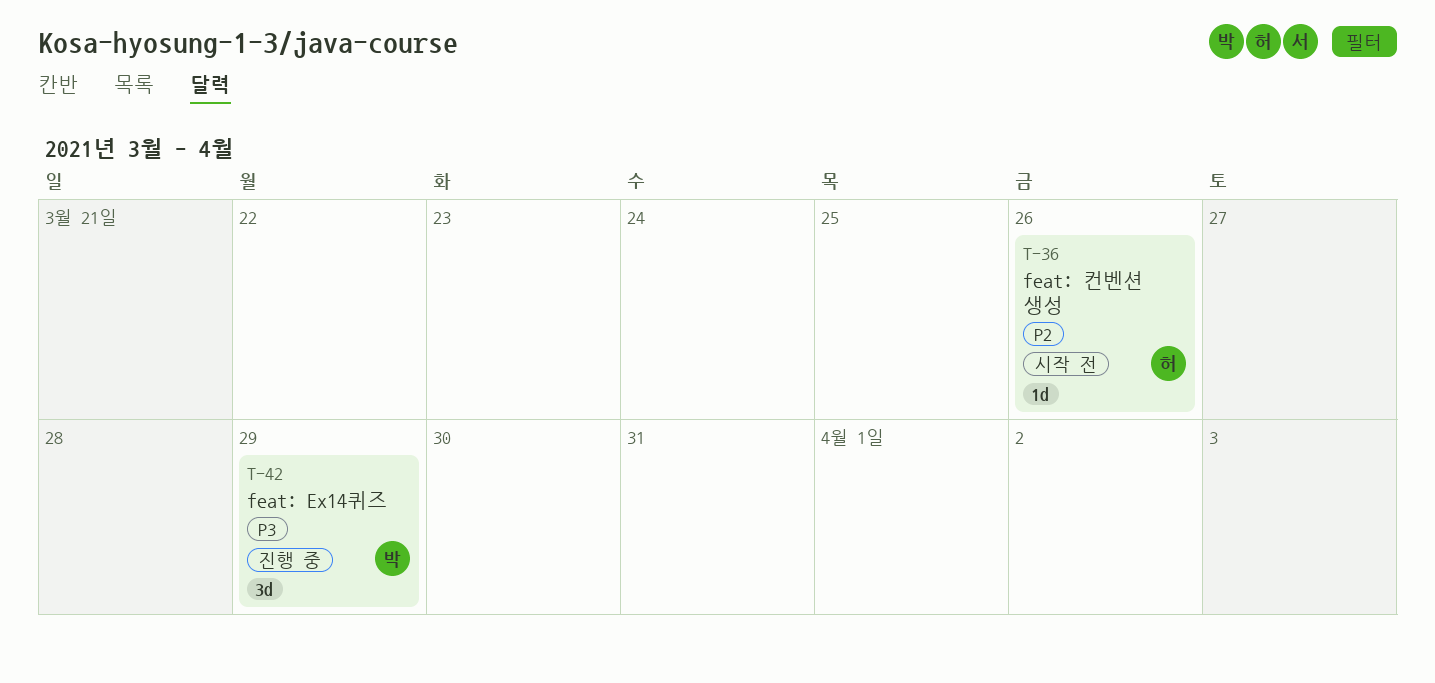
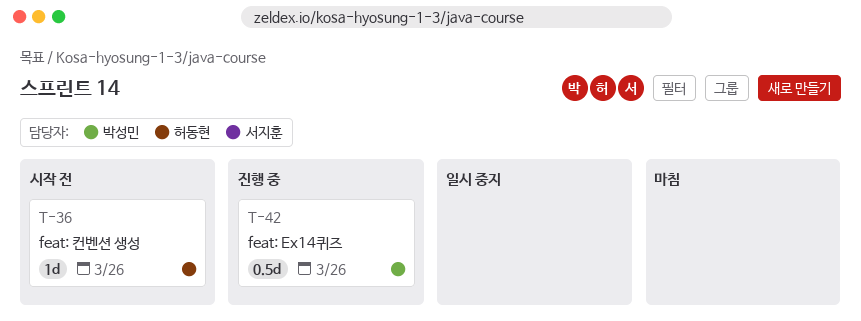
T-42, estimate: 3d -> 0.5d
T-42, due: Mar 29 -> Mar 26

